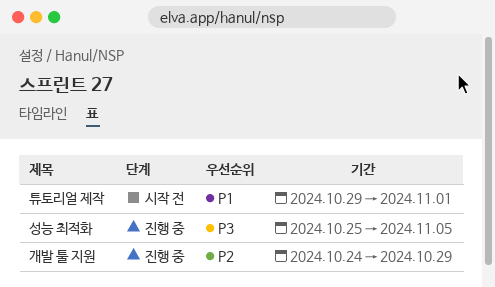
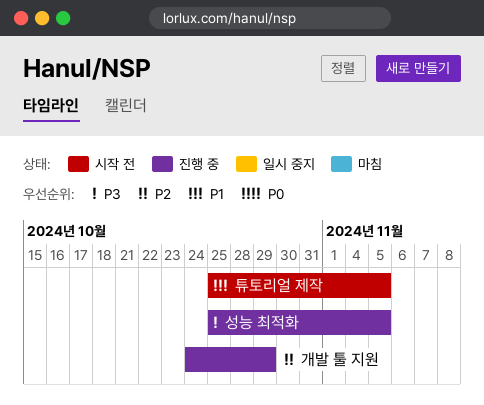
튜토리얼 제작, start: Oct 29 -> Oct 25
튜토리얼 제작, due: Nov 1 -> Nov 5

